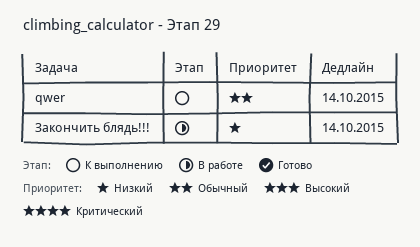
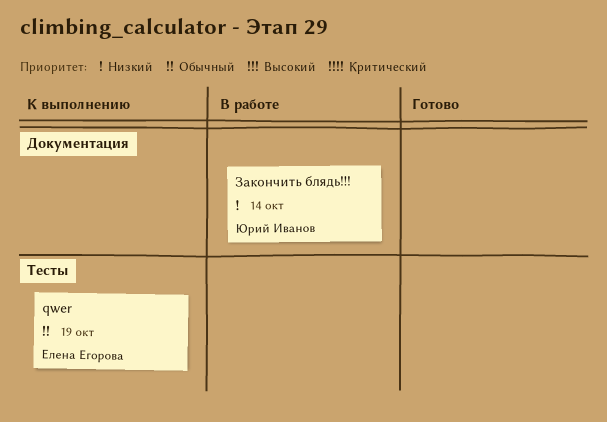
qwer, due: Oct 14 -> Oct 19

